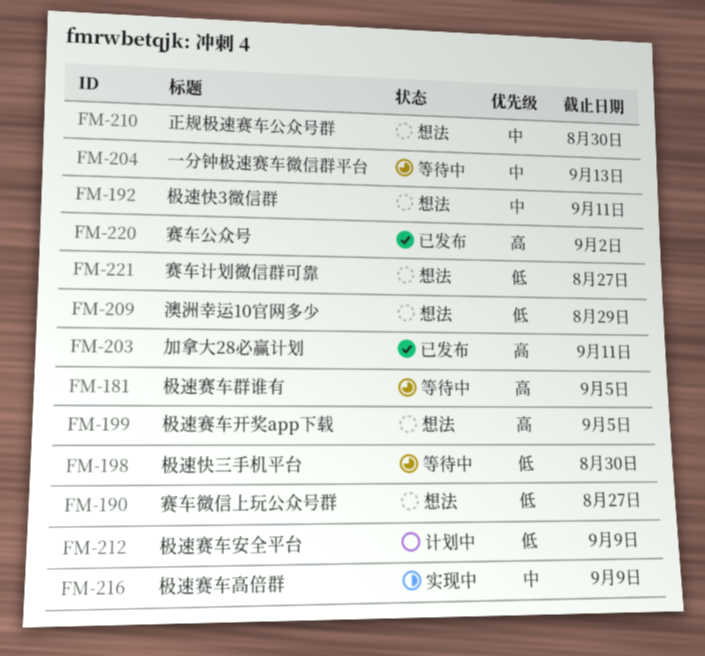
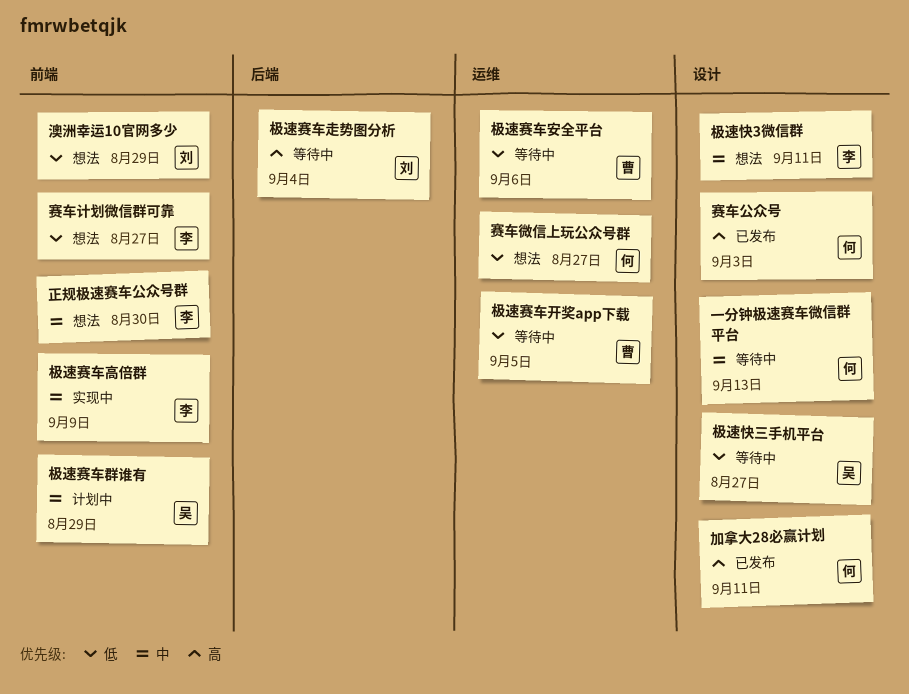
极速快三手机平台, due: Aug 30 -> Aug 27
极速赛车安全平台, status: 计划中 -> 等待中
极速赛车安全平台, due: Sep 9 -> Sep 6
极速赛车开奖app下载, status: 想法 -> 等待中
极速赛车开奖app下载, priority: 高 -> 低
极速赛车群谁有, status: 等待中 -> 计划中
极速赛车群谁有, priority: 高 -> 中
极速赛车群谁有, due: Sep 5 -> Aug 29
极速赛车走势图分析: none -> present
赛车公众号, due: Sep 2 -> Sep 3

